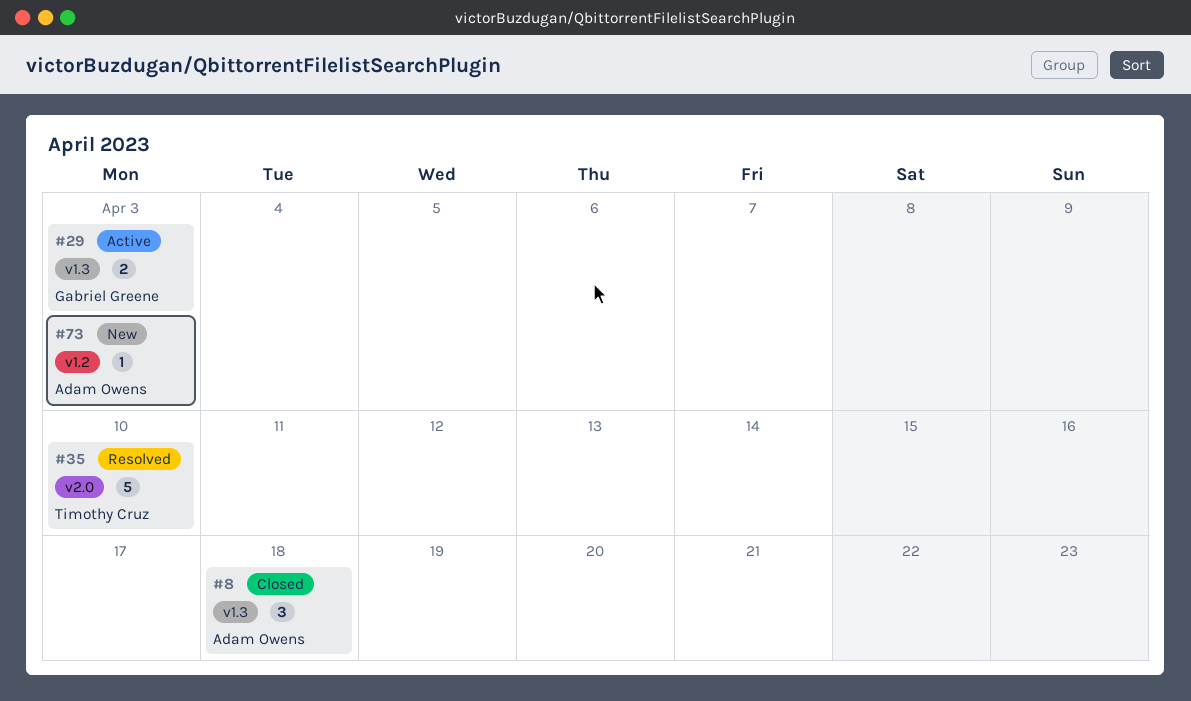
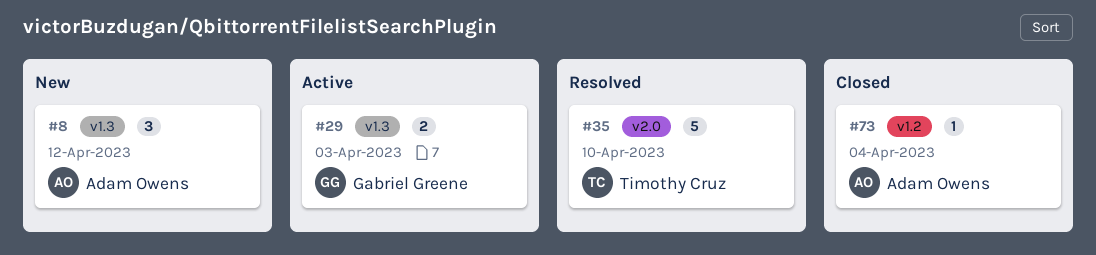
#8, status: Closed -> New
#8, due: Apr 18 -> Apr 12
#73, status: New -> Closed
#73, due: Apr 3 -> Apr 4

